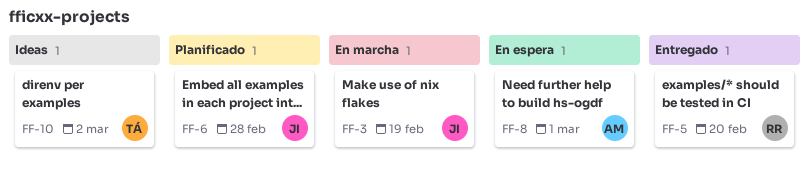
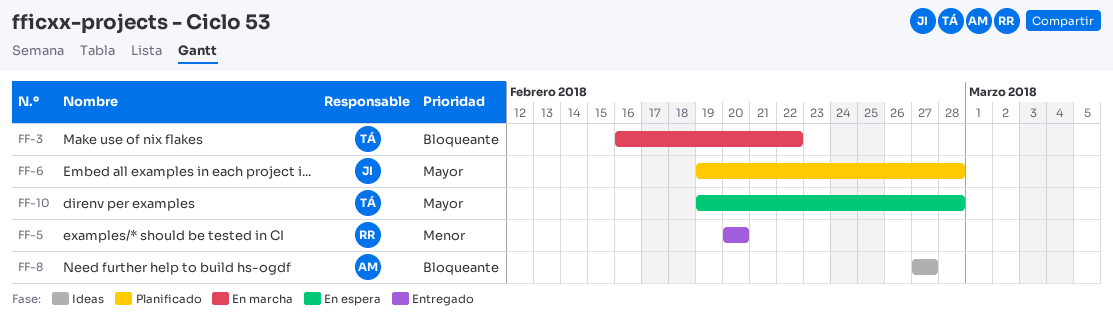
FF-3, owner: JI -> TÁ
FF-3, due: Feb 19 -> Feb 22
FF-8, status: En espera -> Ideas
FF-8, due: Mar 1 -> Feb 27
FF-10, status: Ideas -> En espera
FF-10, due: Mar 2 -> Feb 28

